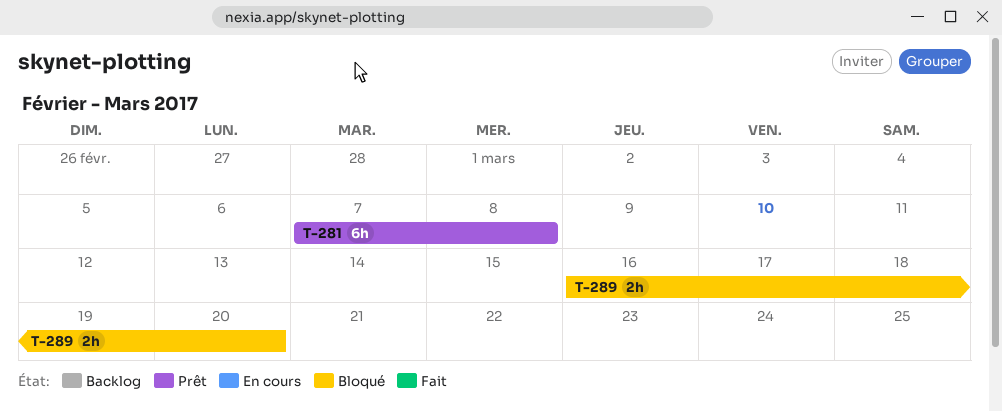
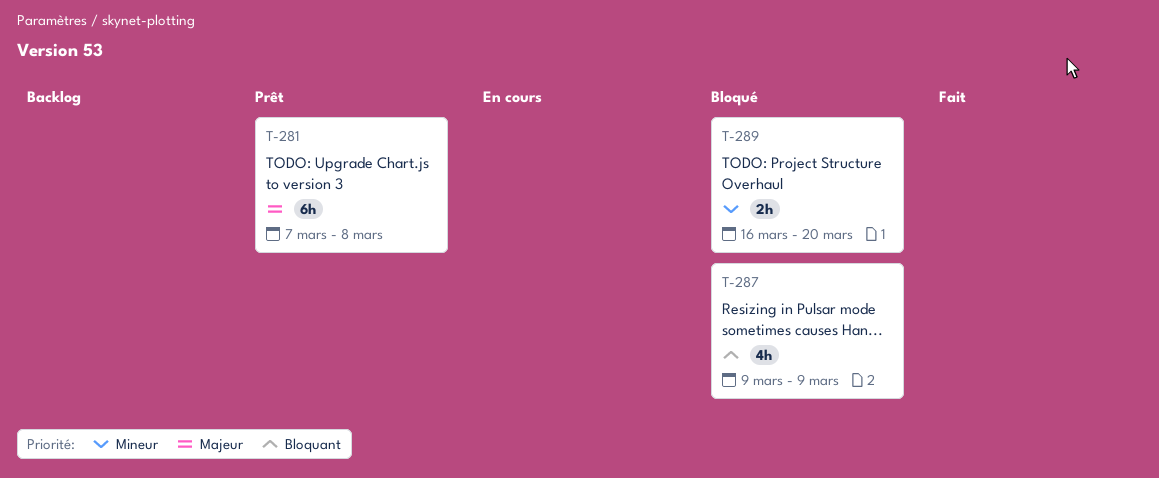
T-287: none -> present

